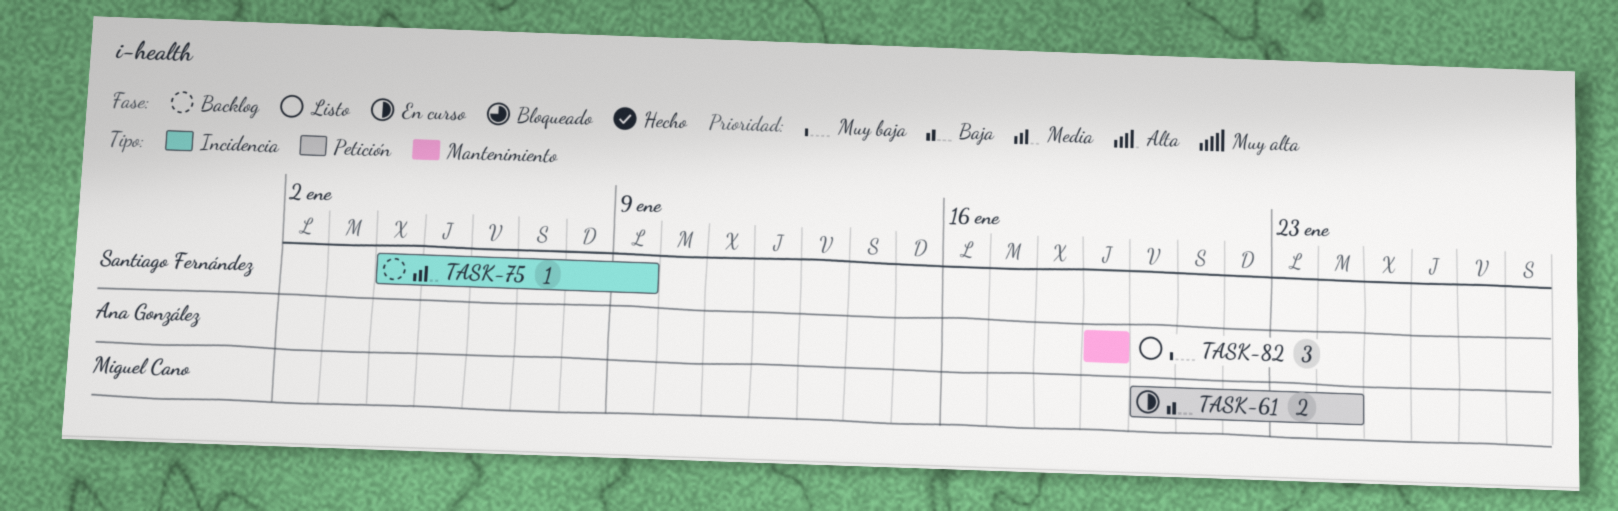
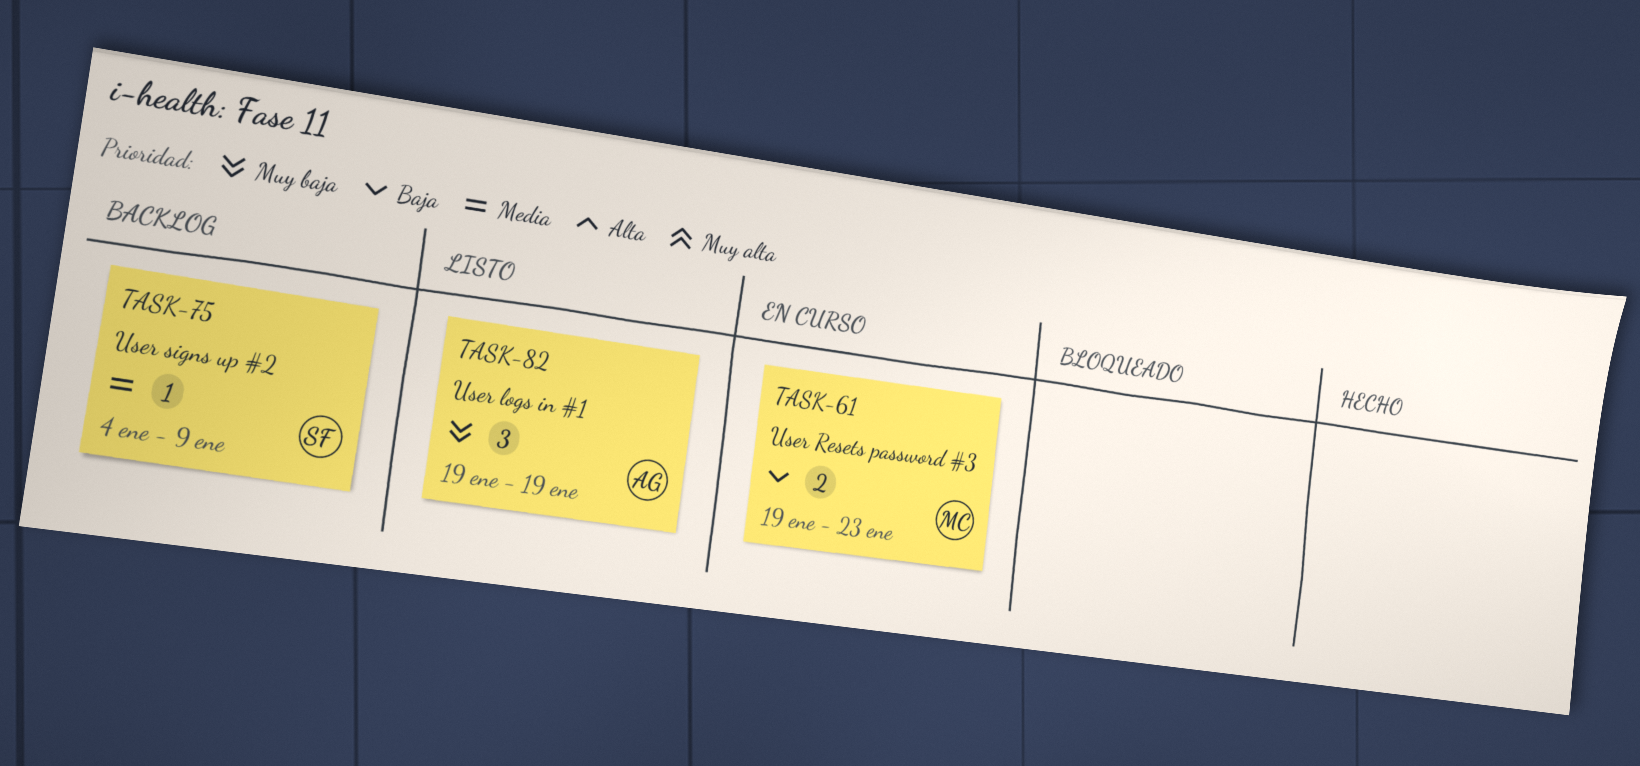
TASK-61, start: Jan 20 -> Jan 19
TASK-61, due: Jan 24 -> Jan 23

